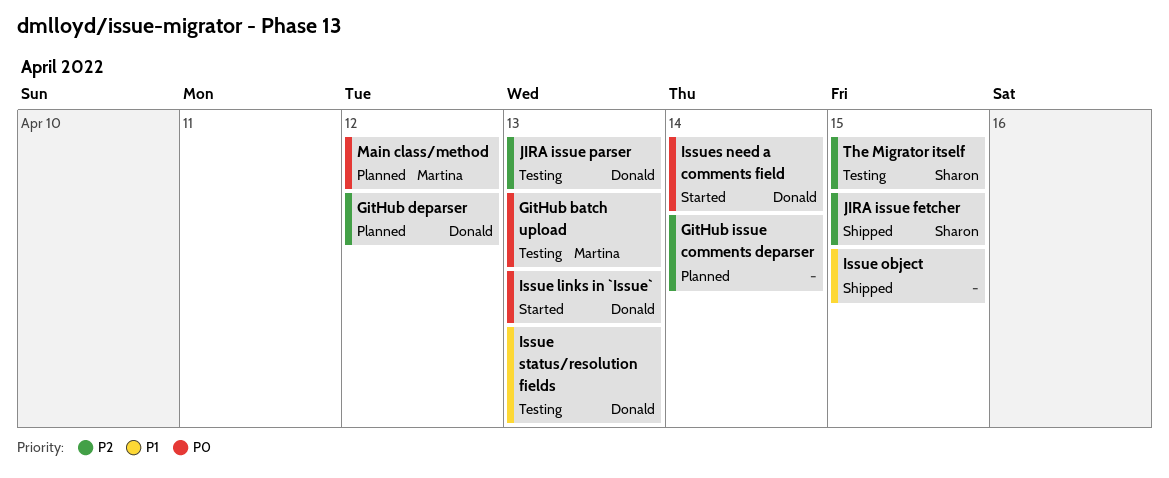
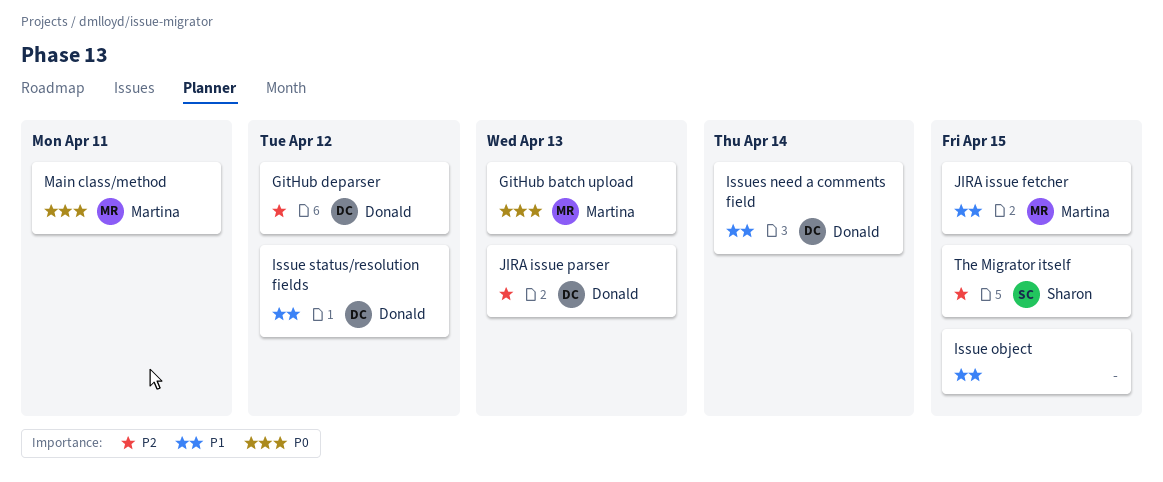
GitHub issue comments deparser: present -> none
Issue links in `Issue`: present -> none
Issue status/resolution fields, due: Apr 13 -> Apr 12
Issues need a comments field, priority: P0 -> P1
JIRA issue fetcher, owner: Sharon -> Martina
JIRA issue fetcher, priority: P2 -> P1
Main class/method, due: Apr 12 -> Apr 11

